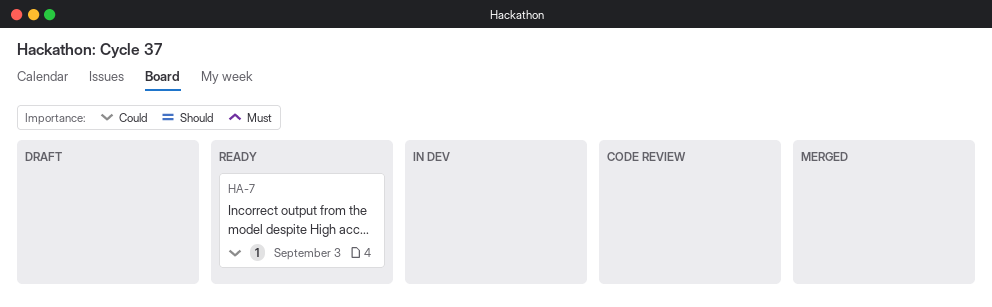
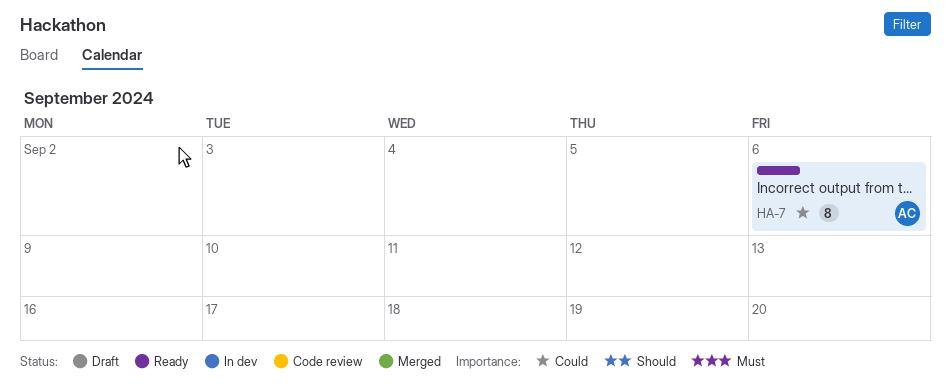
HA-7, estimate: 1 -> 8
HA-7, due: Sep 3 -> Sep 6

